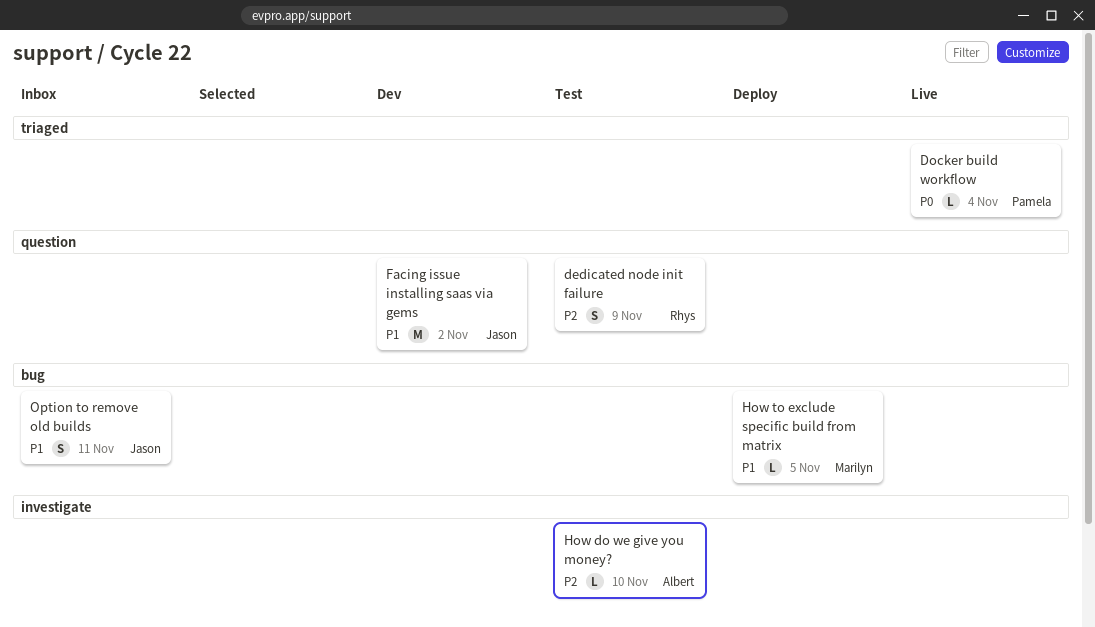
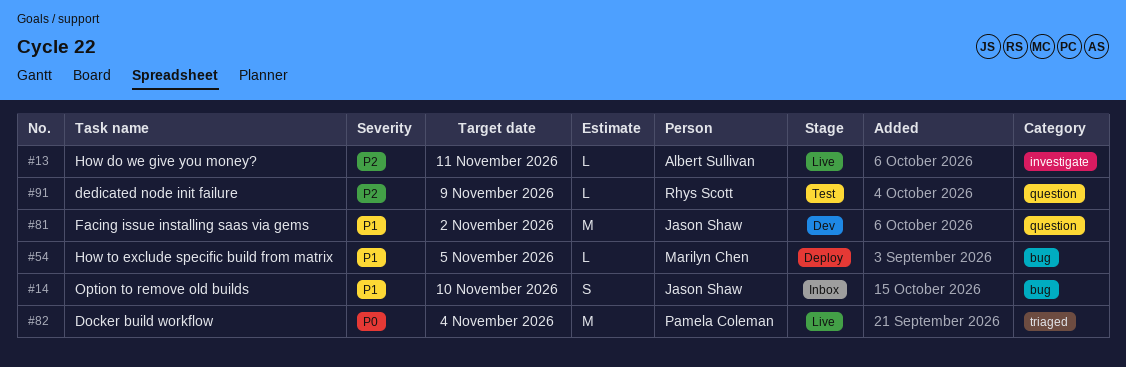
dedicated node init failure, estimate: S -> L
Docker build workflow, estimate: L -> M
How do we give you money?, status: Test -> Live
How do we give you money?, due: Nov 10 -> Nov 11
Option to remove old builds, due: Nov 11 -> Nov 10

